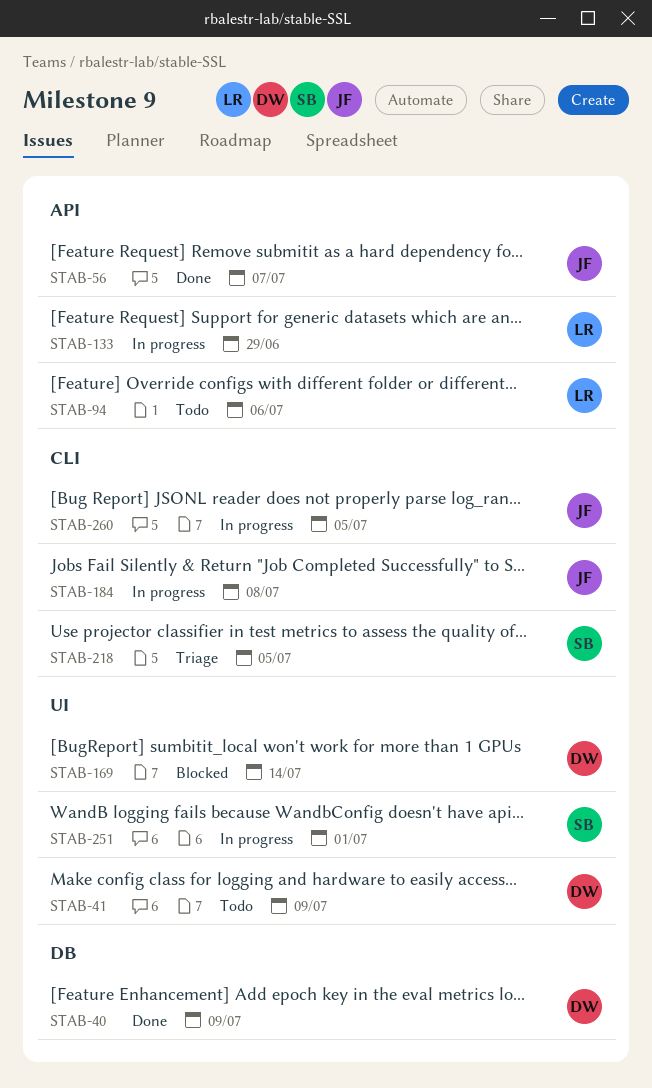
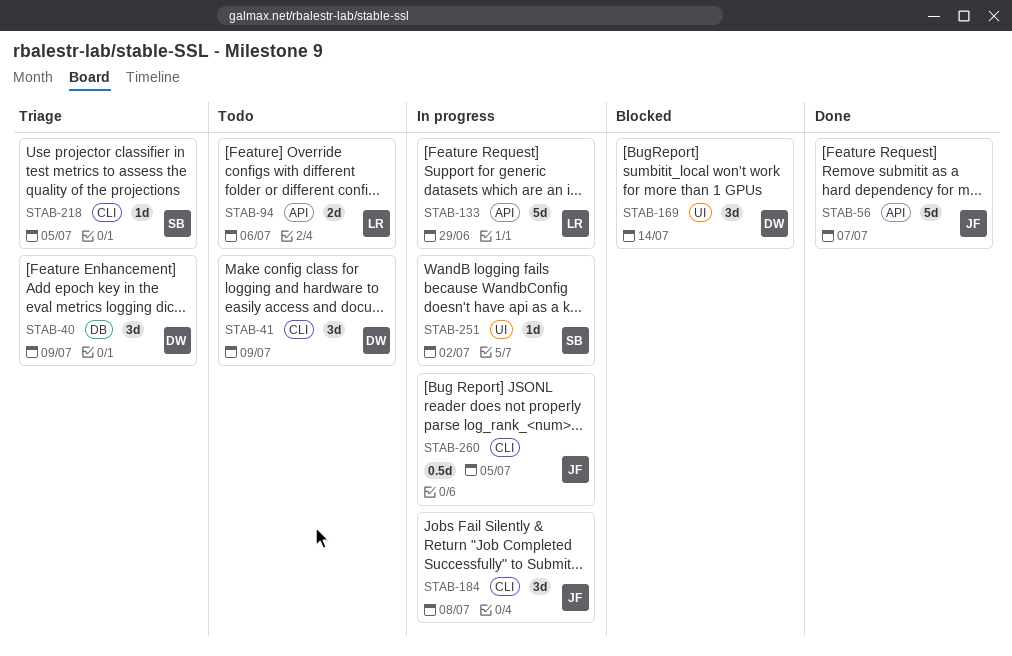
STAB-40, status: Done -> Triage
STAB-41, label: UI -> CLI
STAB-251, due: Jul 1 -> Jul 2

